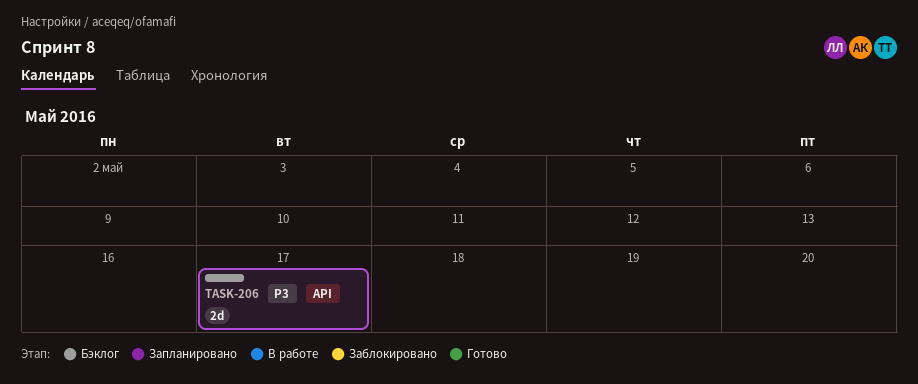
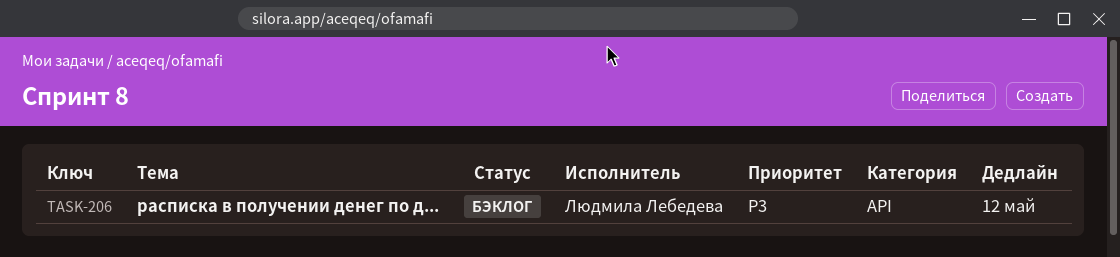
TASK-206, due: May 17 -> May 12

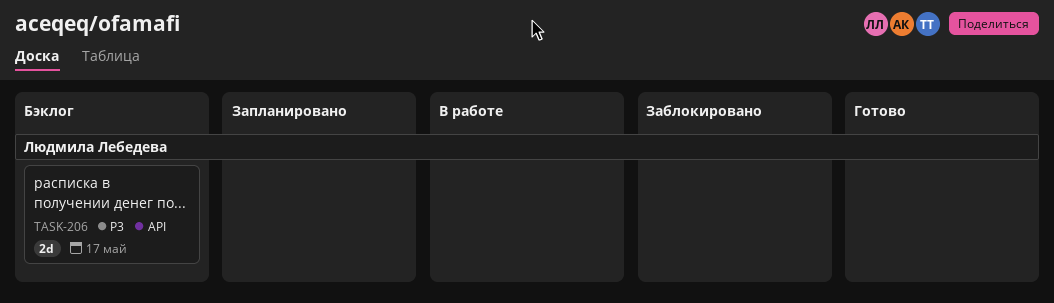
TASK-206, due: May 12 -> May 17

